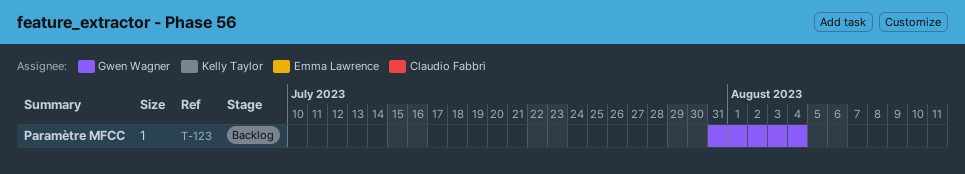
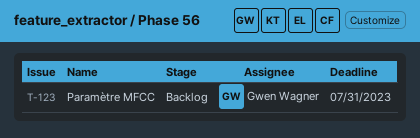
T-123, due: Aug 4 -> Jul 31

